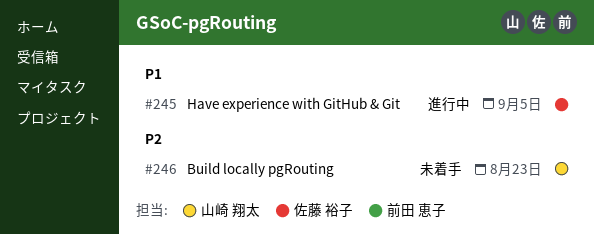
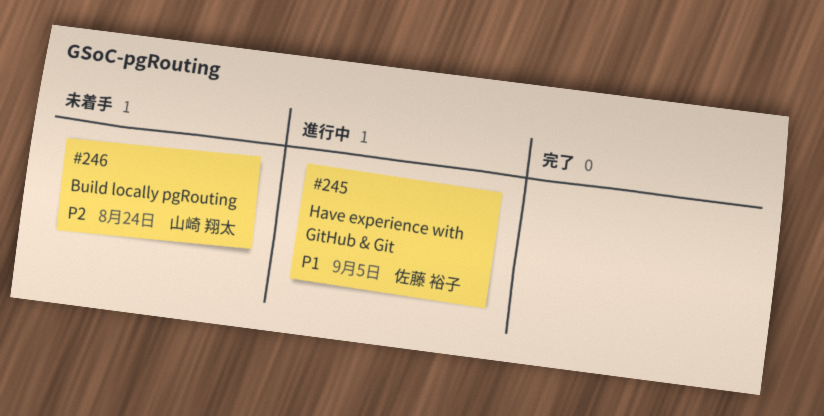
#246, due: Aug 23 -> Aug 24

